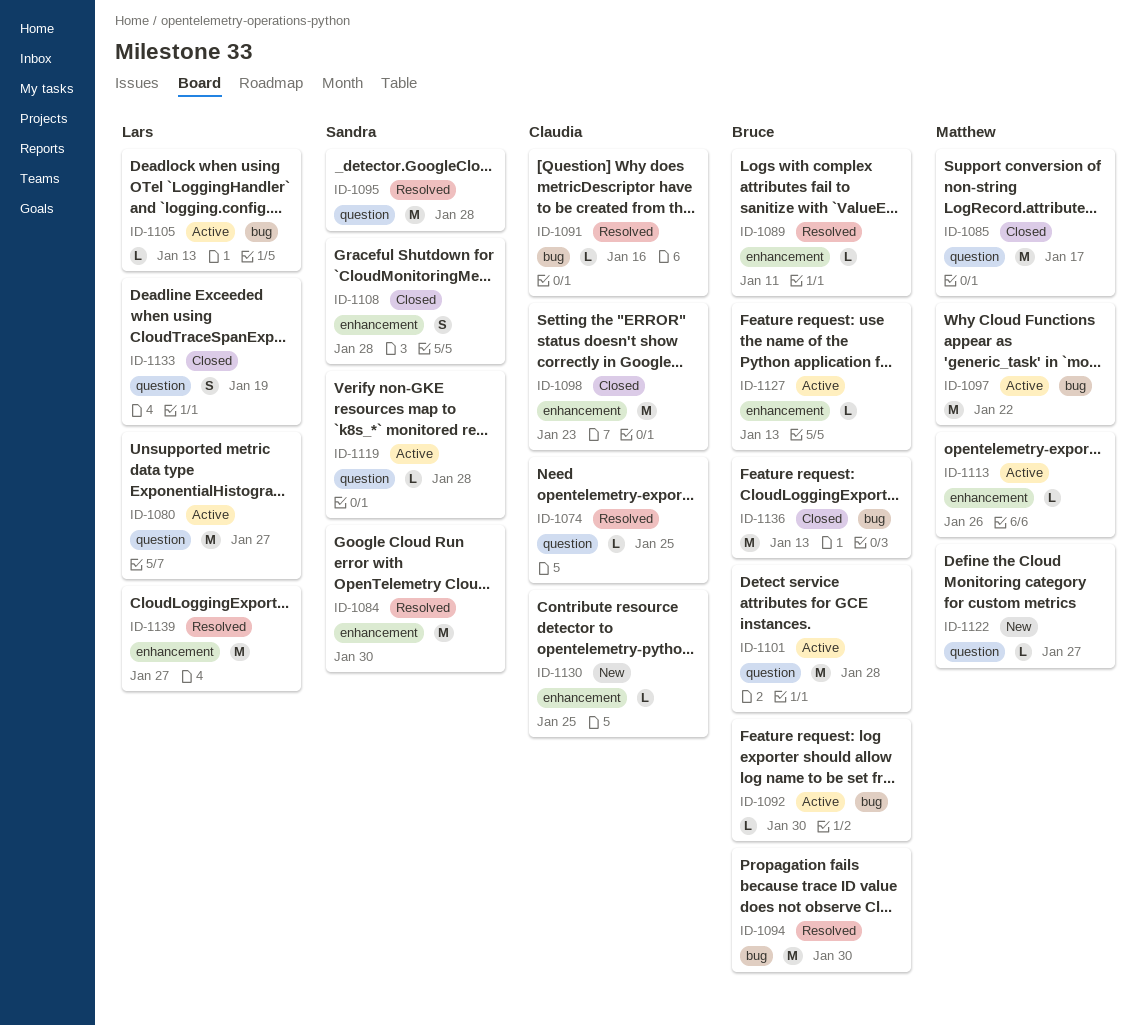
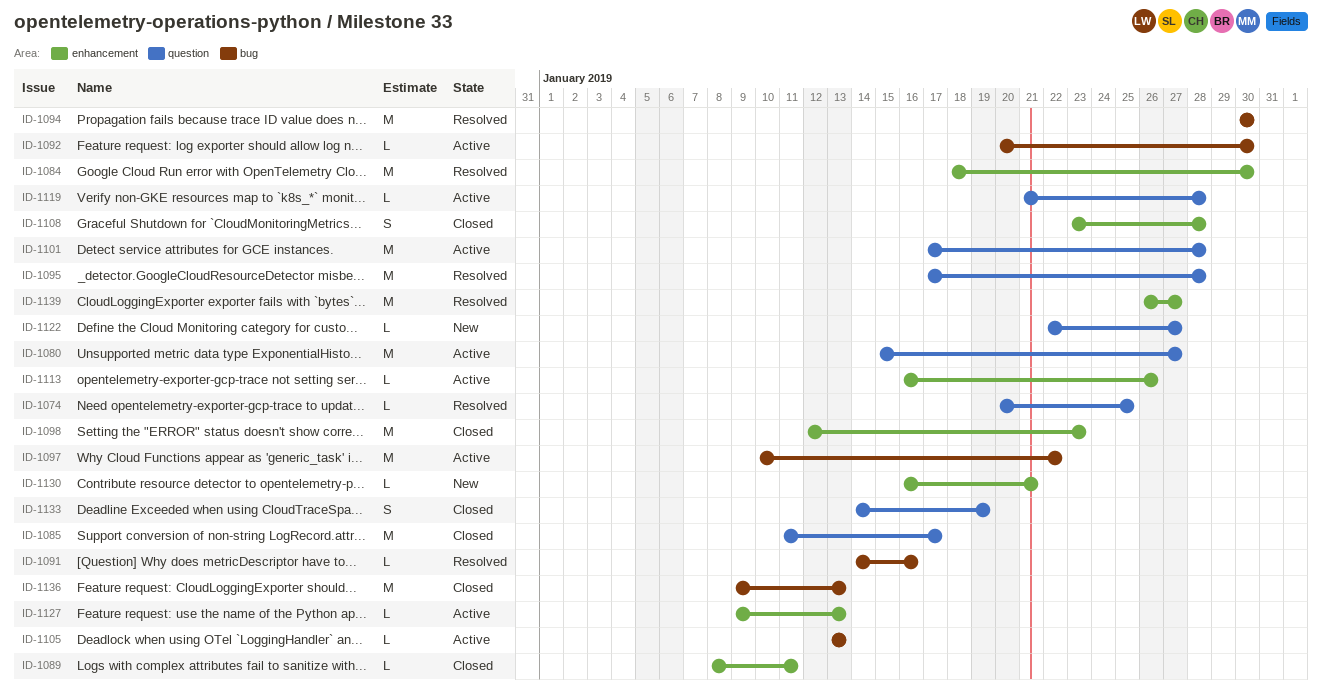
ID-1089, status: Resolved -> Closed
ID-1130, due: Jan 25 -> Jan 21

